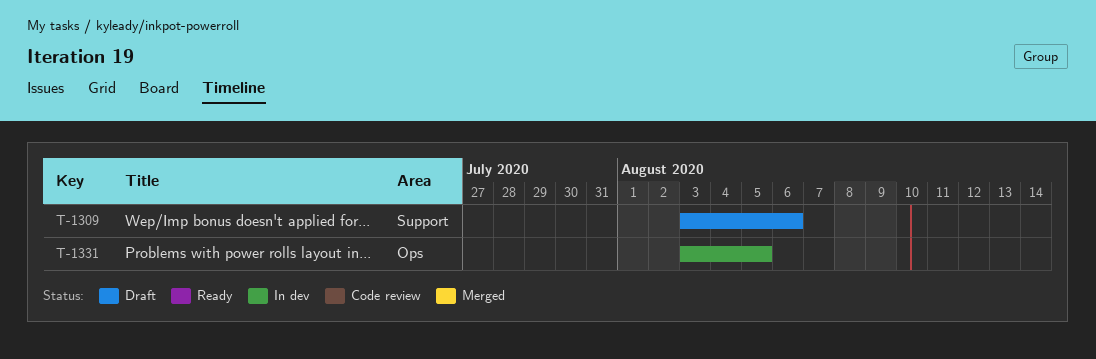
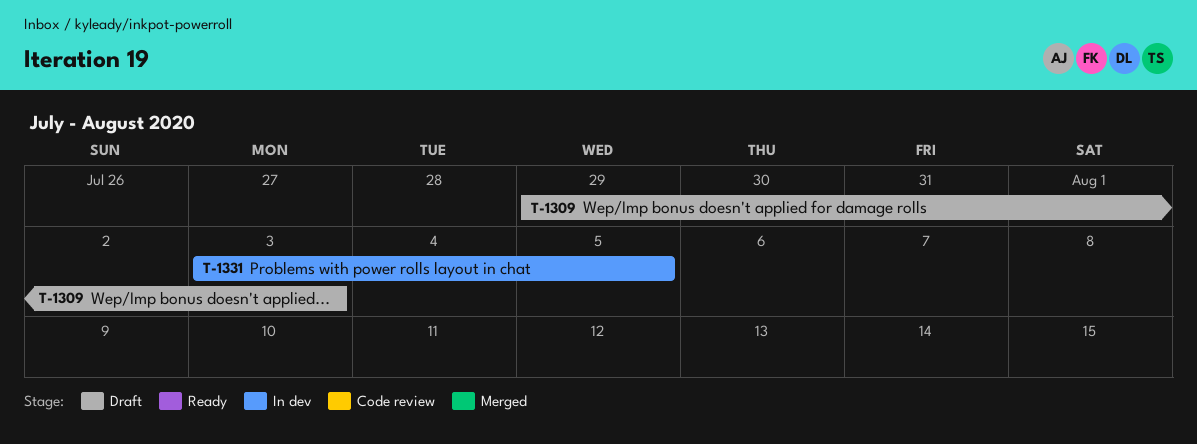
T-1309, start: Aug 3 -> Jul 29
T-1309, due: Aug 6 -> Aug 3

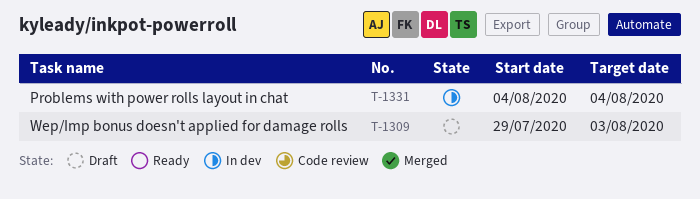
T-1331, start: Aug 3 -> Aug 4
T-1331, due: Aug 5 -> Aug 4

